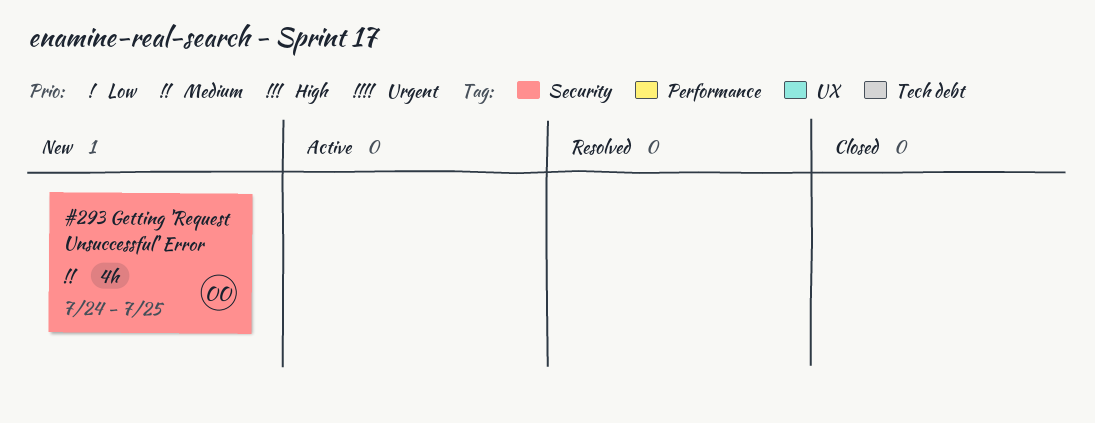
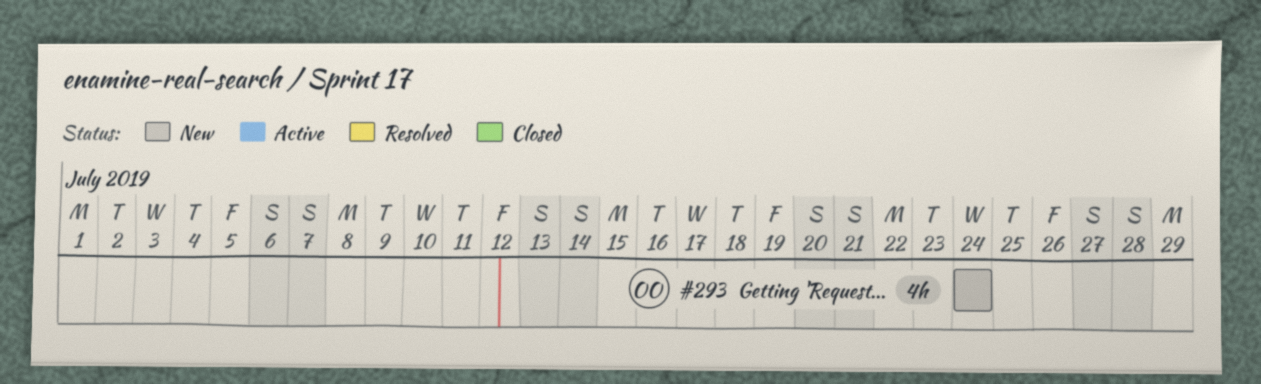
#293, due: Jul 25 -> Jul 24

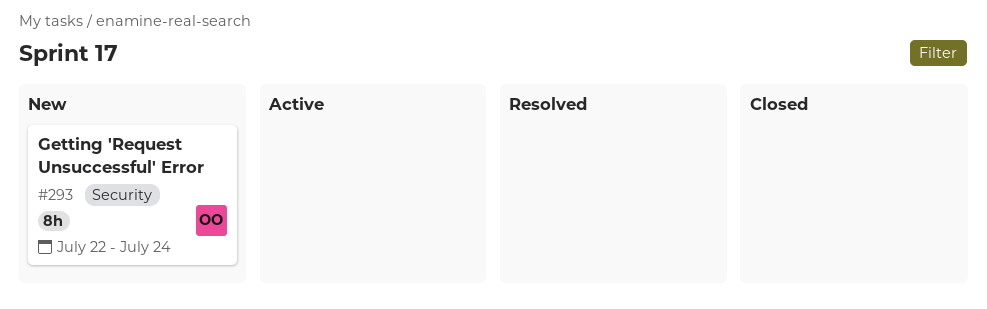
#293, estimate: 4h -> 8h
#293, start: Jul 24 -> Jul 22

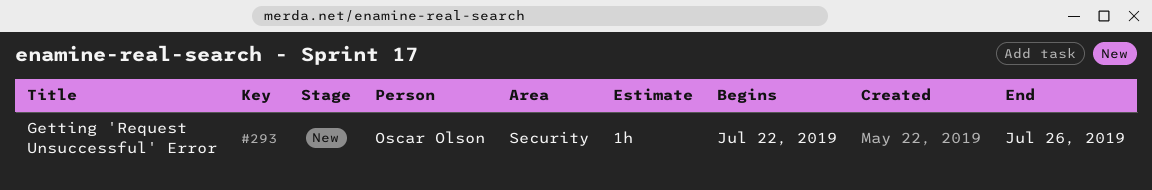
#293, estimate: 8h -> 1h
#293, due: Jul 24 -> Jul 26

